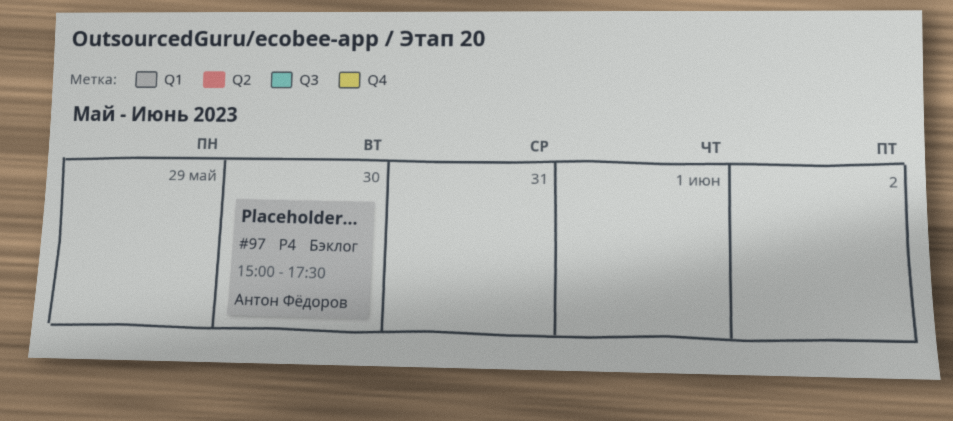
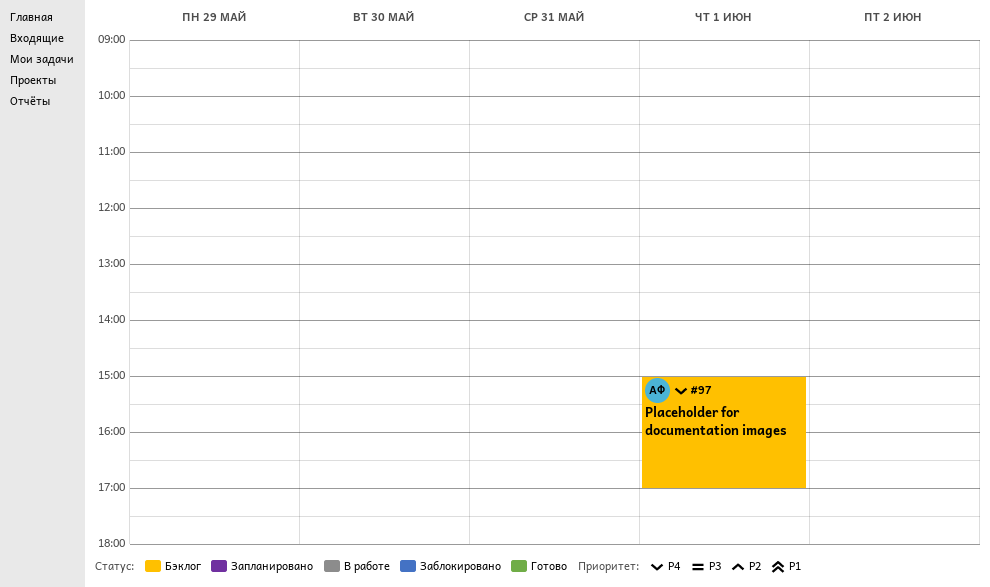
#97, day: May 30 -> Jun 1
#97, ends: 17:30 -> 17:00

